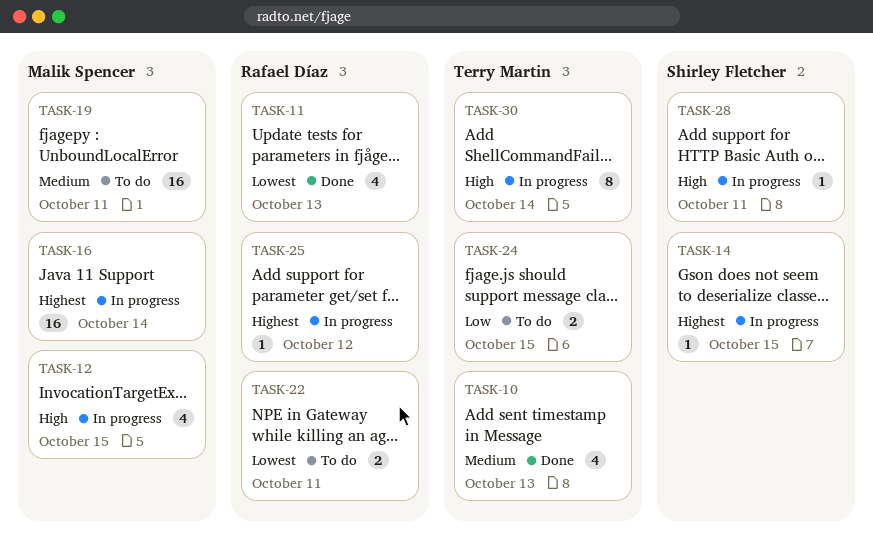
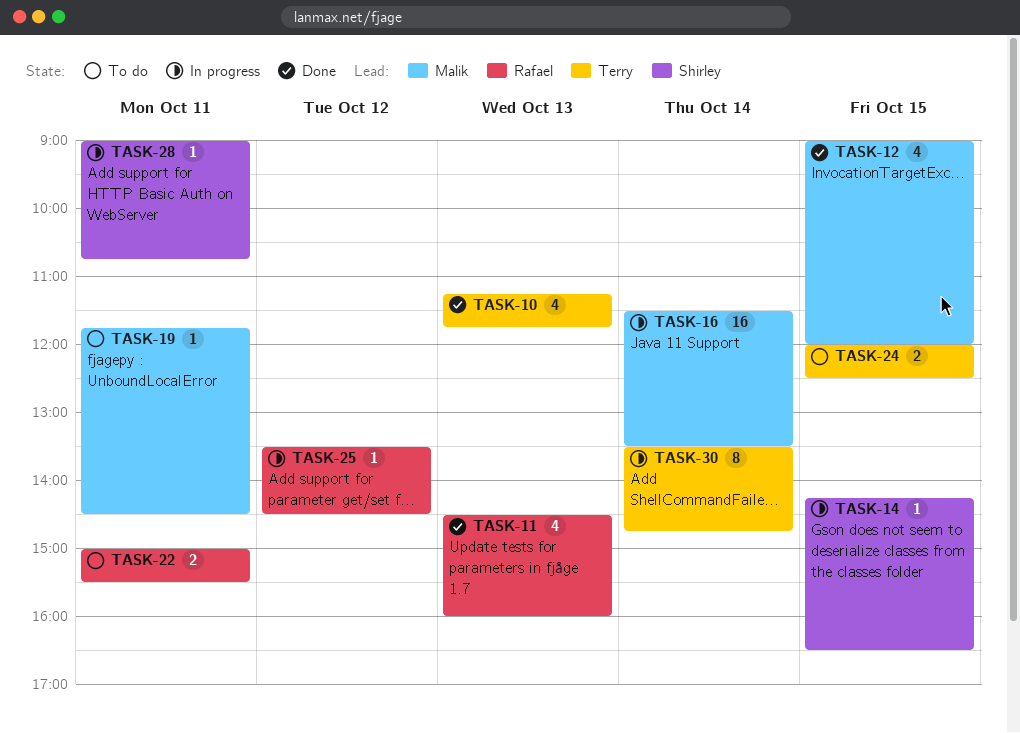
TASK-12, status: In progress -> Done
TASK-19, estimate: 16 -> 1

